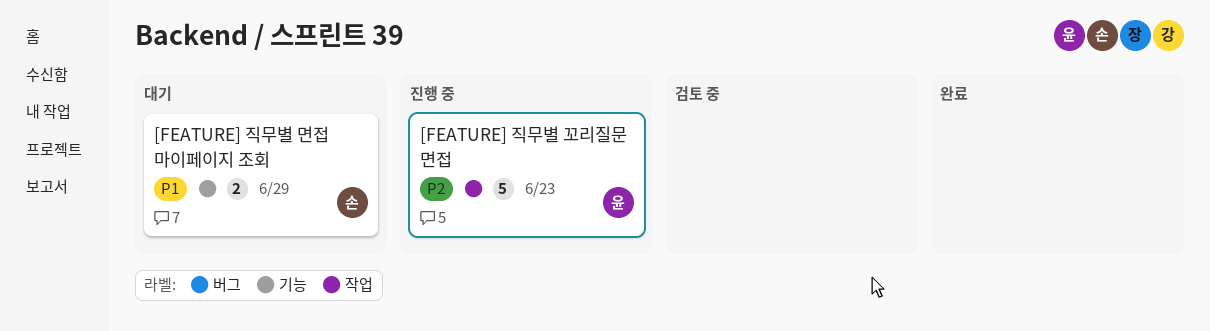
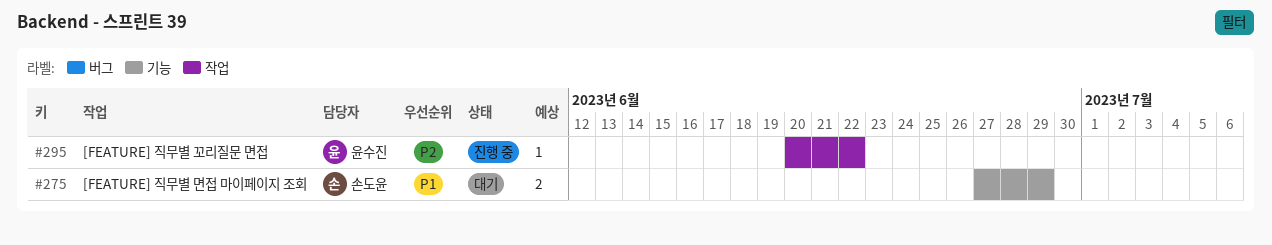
[FEATURE] 직무별 꼬리질문 면접, estimate: 5 -> 1
[FEATURE] 직무별 꼬리질문 면접, due: Jun 23 -> Jun 22

